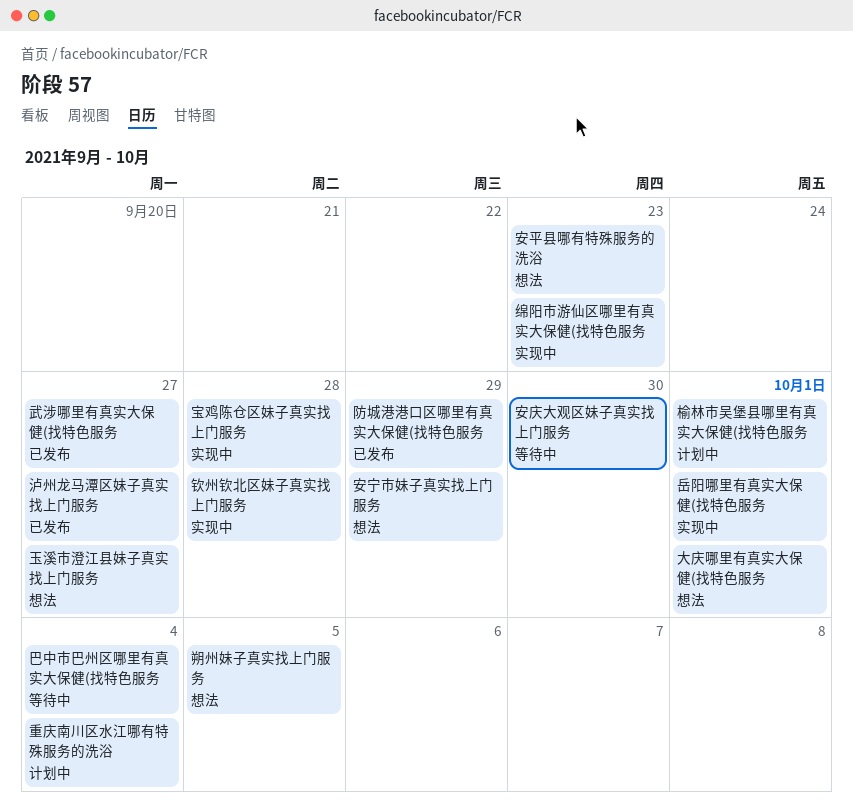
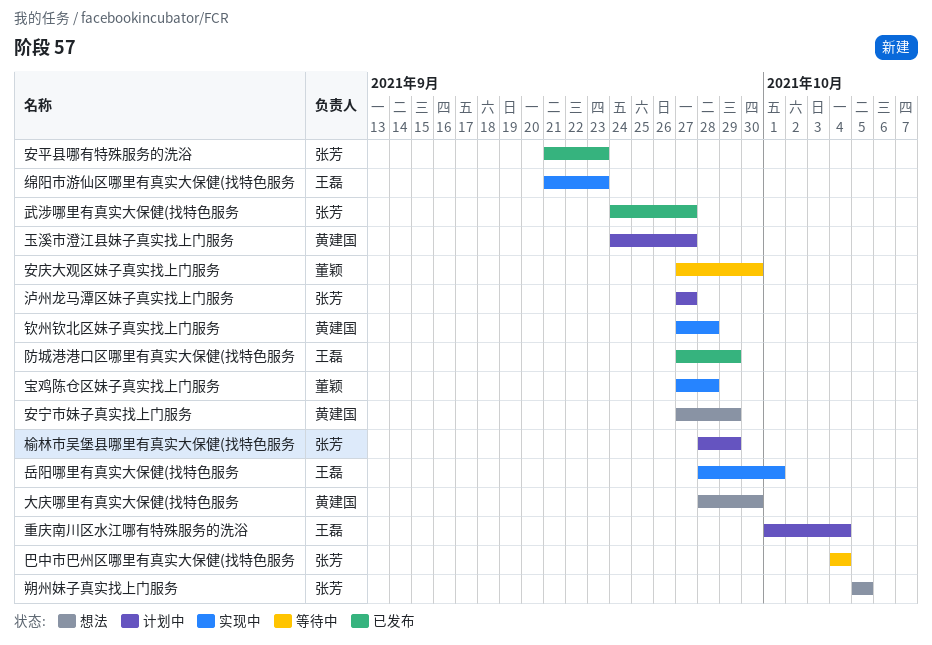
大庆哪里有真实大保健(找特色服务, due: Oct 1 -> Sep 30
安平县哪有特殊服务的洗浴, status: 想法 -> 已发布
榆林市吴堡县哪里有真实大保健(找特色服务, due: Oct 1 -> Sep 29
泸州龙马潭区妹子真实找上门服务, status: 已发布 -> 计划中
玉溪市澄江县妹子真实找上门服务, status: 想法 -> 计划中

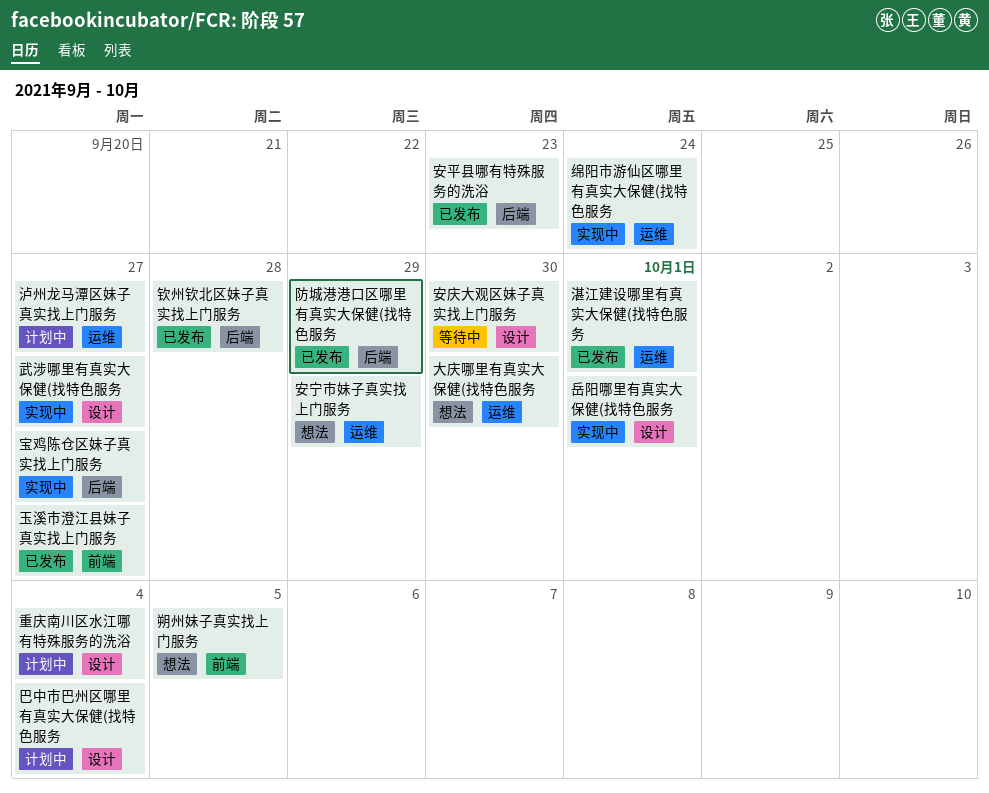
宝鸡陈仓区妹子真实找上门服务, due: Sep 28 -> Sep 27
巴中市巴州区哪里有真实大保健(找特色服务, status: 等待中 -> 计划中
榆林市吴堡县哪里有真实大保健(找特色服务: present -> none
武涉哪里有真实大保健(找特色服务, status: 已发布 -> 实现中
湛江建设哪里有真实大保健(找特色服务: none -> present
玉溪市澄江县妹子真实找上门服务, status: 计划中 -> 已发布
绵阳市游仙区哪里有真实大保健(找特色服务, due: Sep 23 -> Sep 24
钦州钦北区妹子真实找上门服务, status: 实现中 -> 已发布

